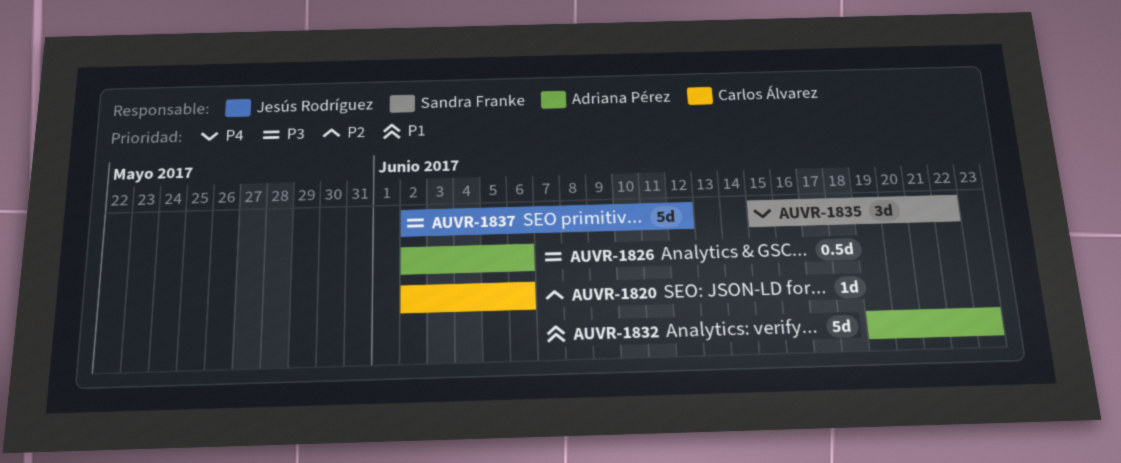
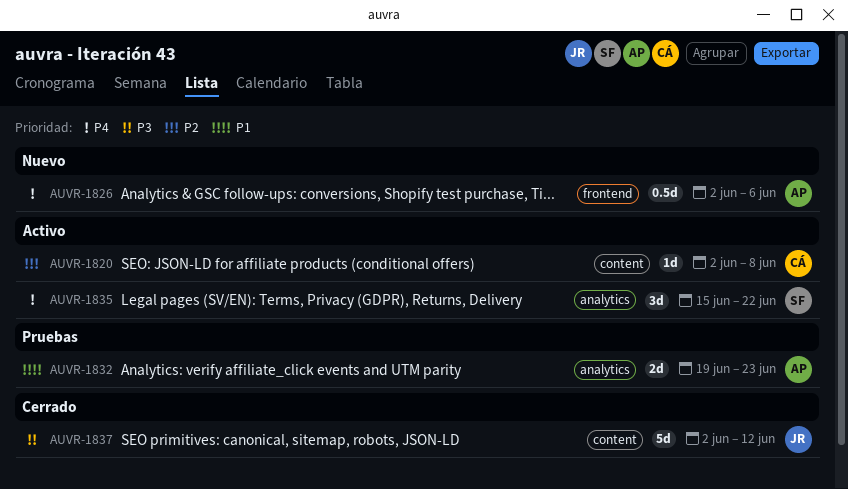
AUVR-1820, due: Jun 6 -> Jun 8
AUVR-1826, priority: P3 -> P4
AUVR-1832, estimate: 5d -> 2d

